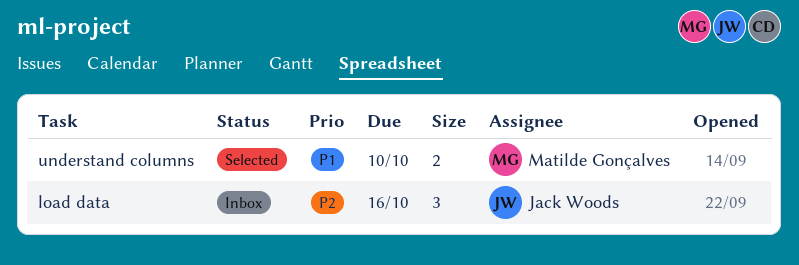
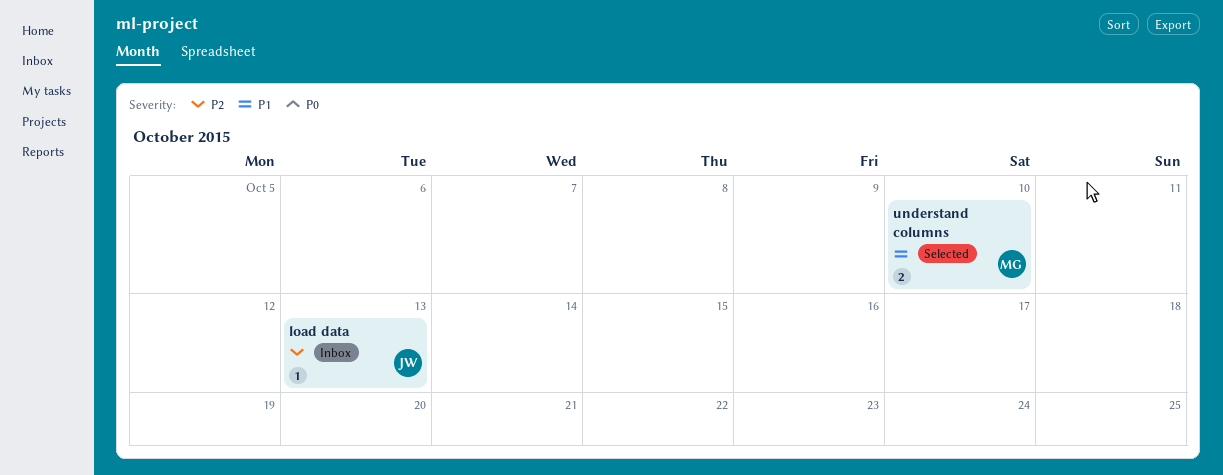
load data, estimate: 3 -> 1
load data, due: Oct 16 -> Oct 13

